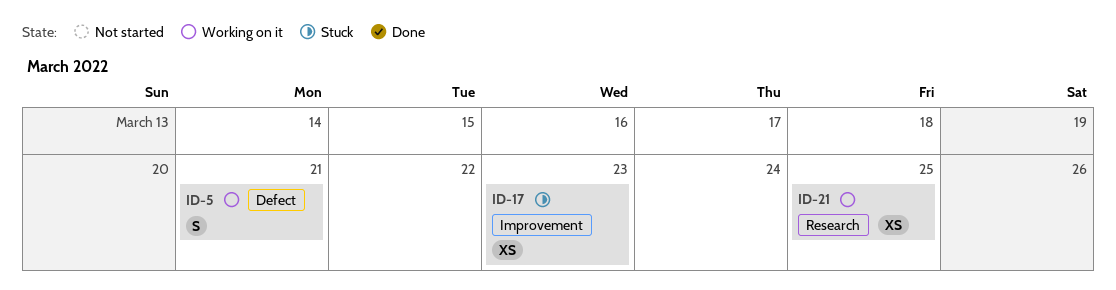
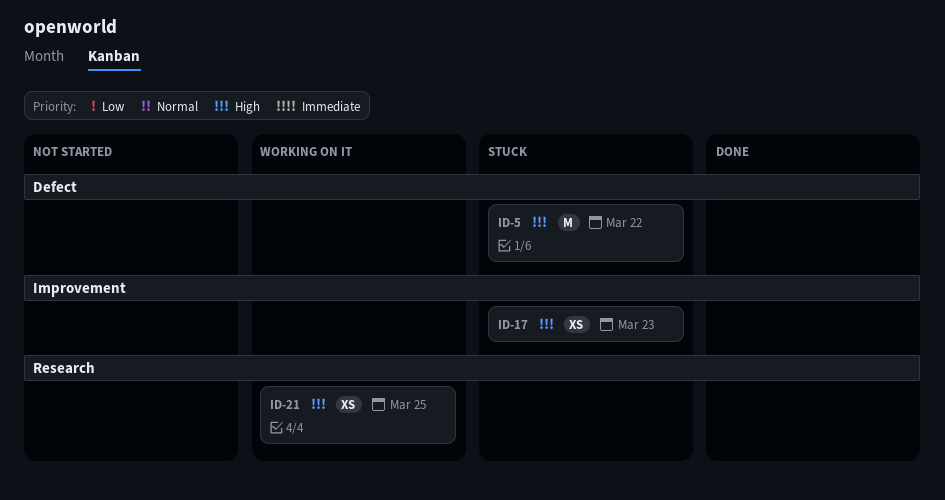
ID-5, status: Working on it -> Stuck
ID-5, estimate: S -> M
ID-5, due: Mar 21 -> Mar 22

